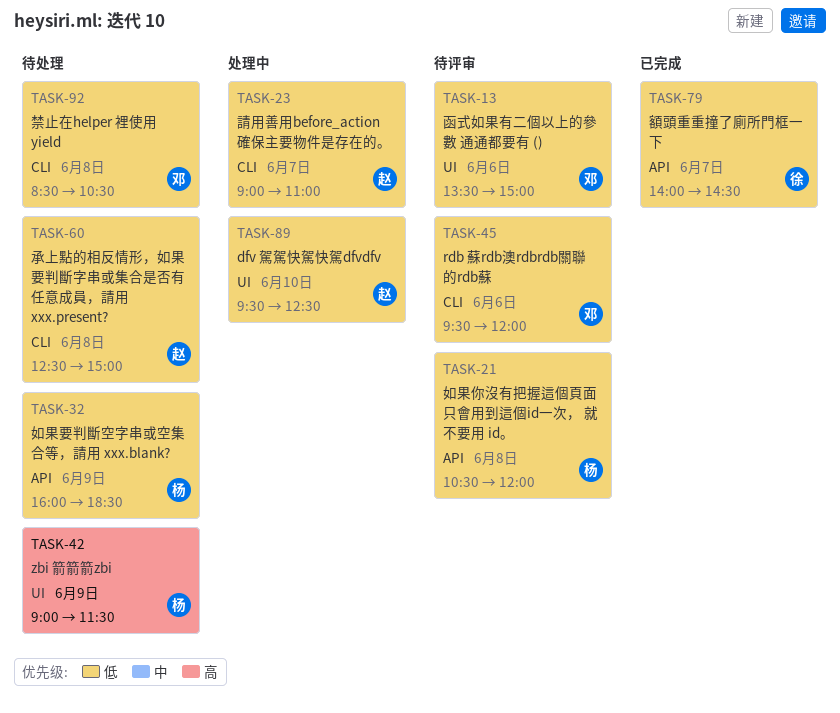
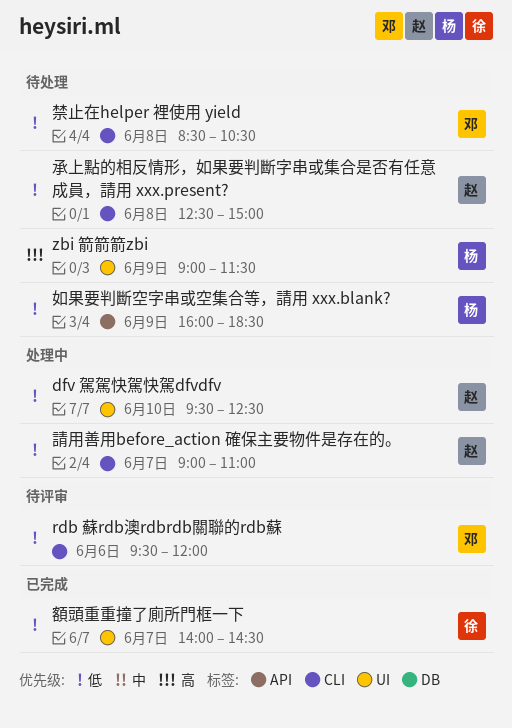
函式如果有二個以上的參數 通通都要有 (): present -> none
如果你沒有把握這個頁面只會用到這個id一次， 就不要用 id。: present -> none
額頭重重撞了廁所門框一下, label: API -> UI

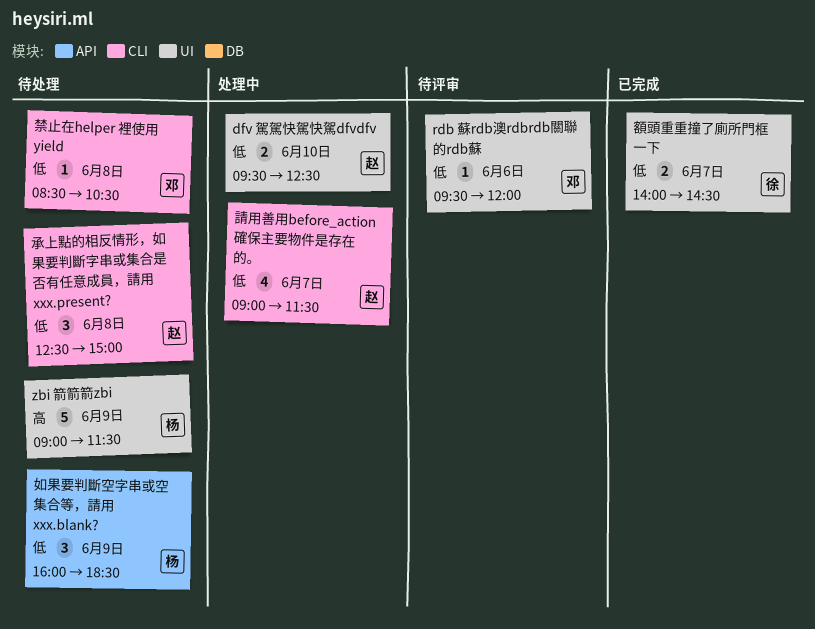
rdb 蘇rdb澳rdbrdb關聯的rdb蘇, label: CLI -> UI
請用善用before_action 確保主要物件是存在的。, ends: 11:00 -> 11:30

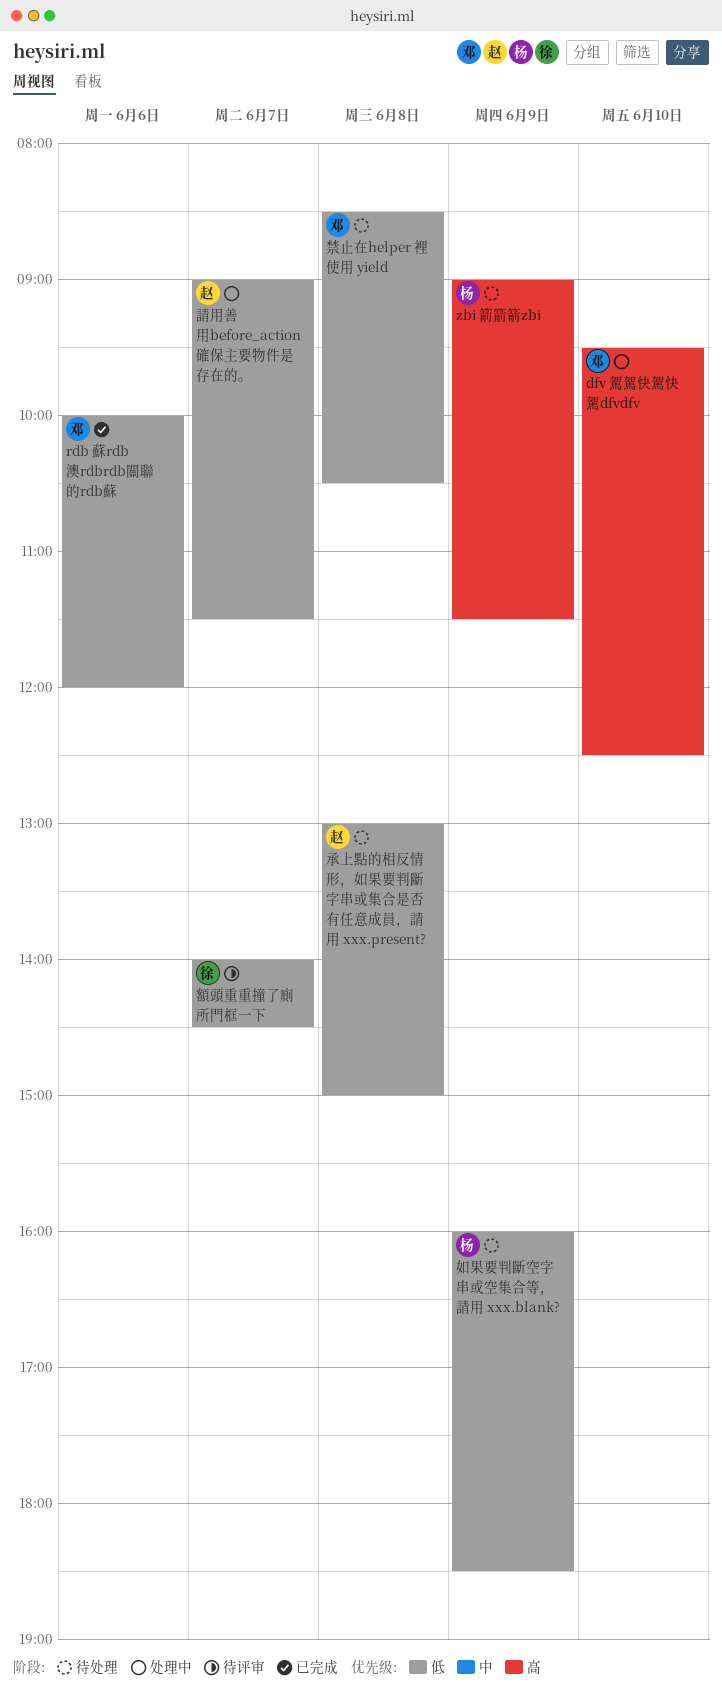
dfv 駕駕快駕快駕dfvdfv, owner: 赵 -> 邓
dfv 駕駕快駕快駕dfvdfv, priority: 低 -> 高
rdb 蘇rdb澳rdbrdb關聯的rdb蘇, status: 待评审 -> 已完成
rdb 蘇rdb澳rdbrdb關聯的rdb蘇, begins: 09:30 -> 10:00
承上點的相反情形，如果要判斷字串或集合是否有任意成員，請用 xxx.present?, begins: 12:30 -> 13:00
額頭重重撞了廁所門框一下, status: 已完成 -> 待评审

